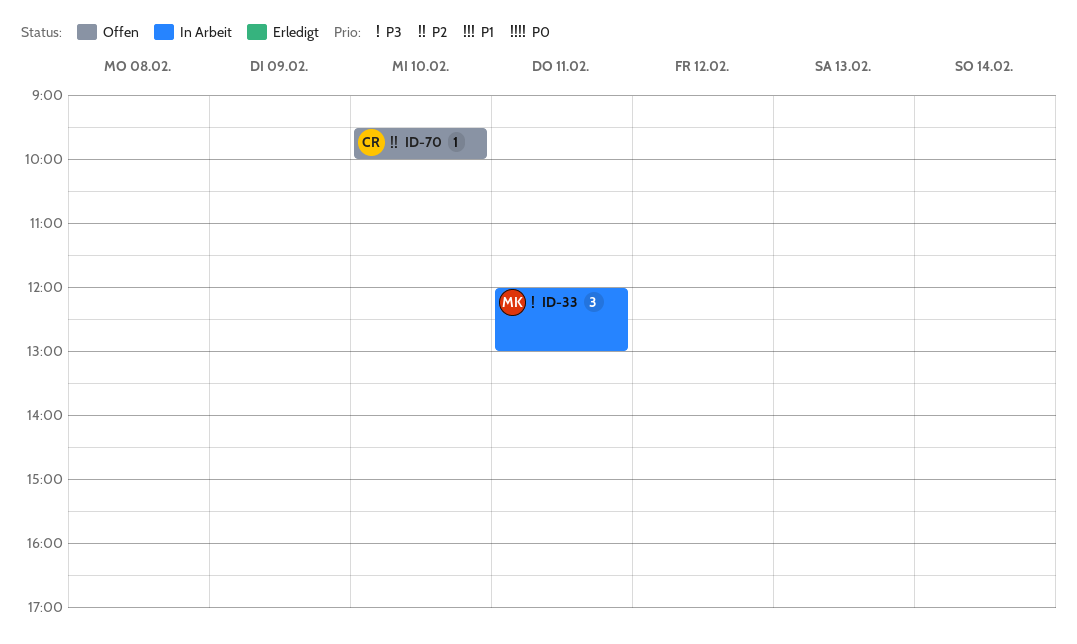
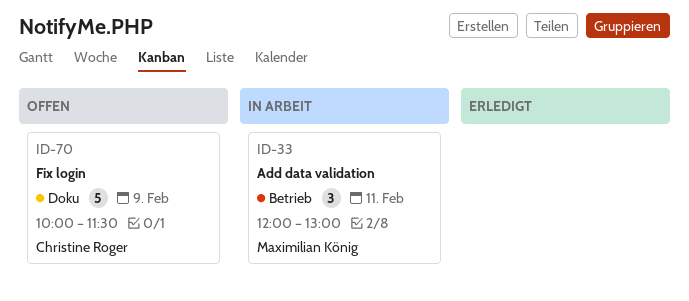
ID-70, estimate: 1 -> 5
ID-70, day: Feb 10 -> Feb 9
ID-70, begins: 09:30 -> 10:00
ID-70, ends: 10:00 -> 11:30

